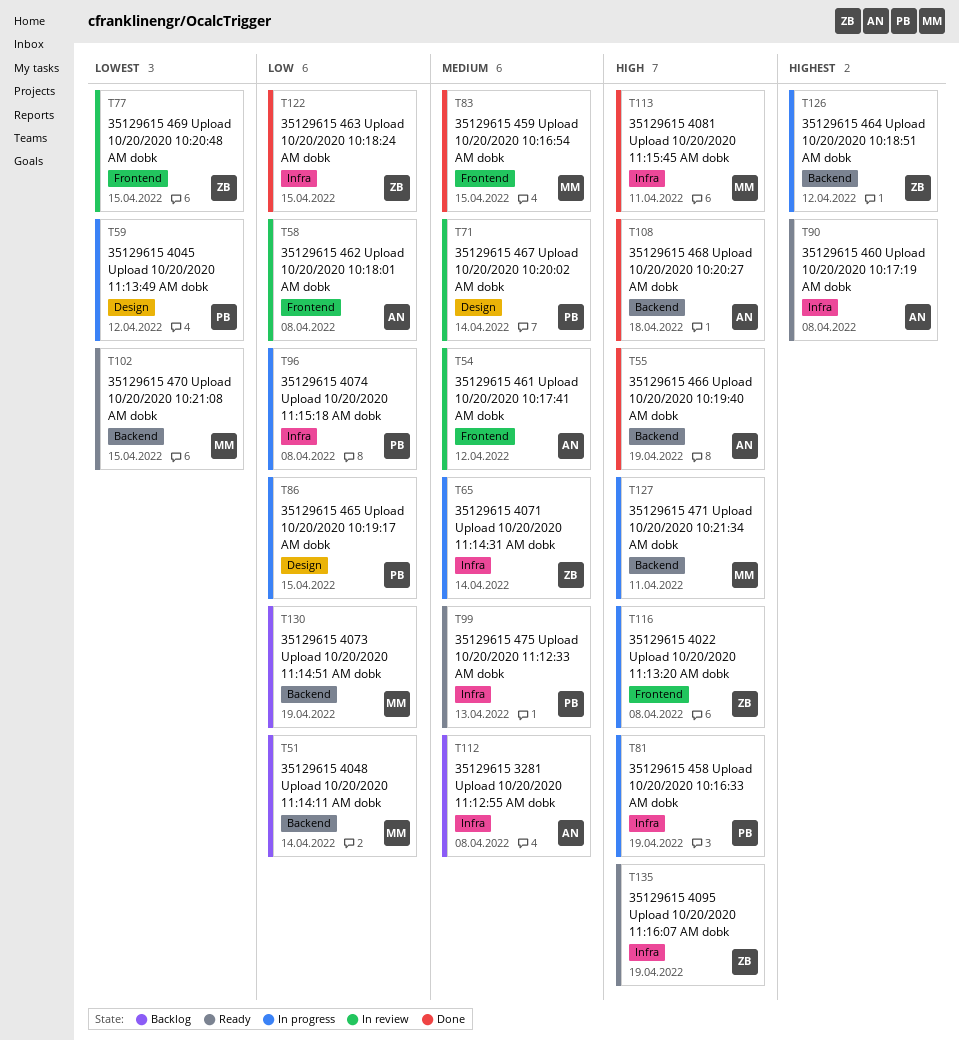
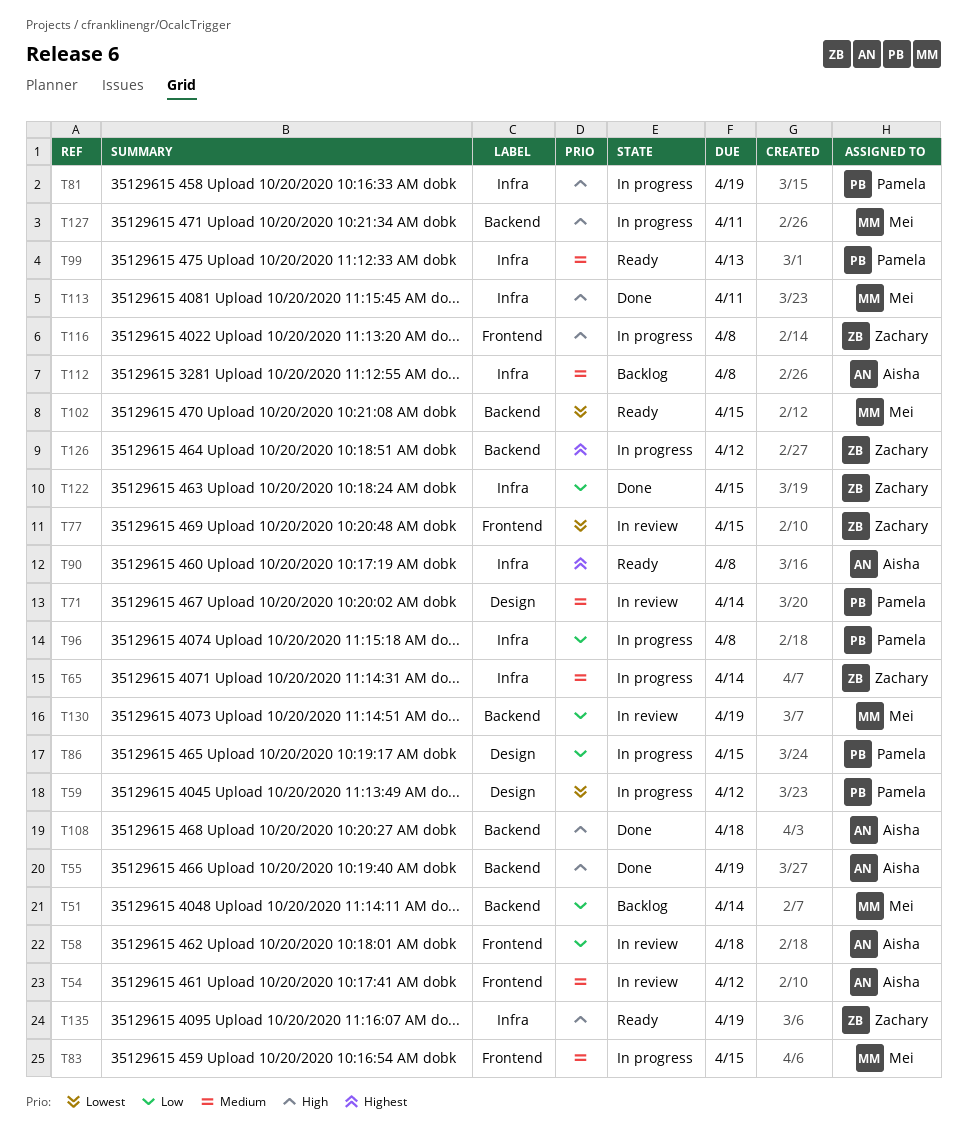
T58, due: Apr 8 -> Apr 18
T83, status: Done -> In progress
T130, status: Backlog -> In review

